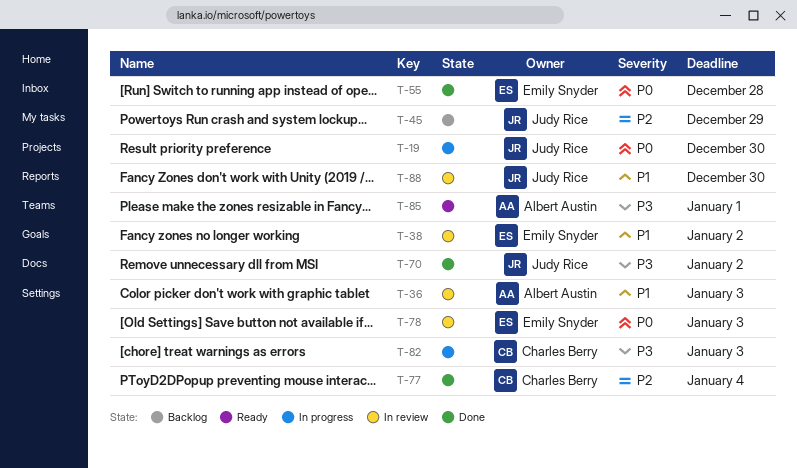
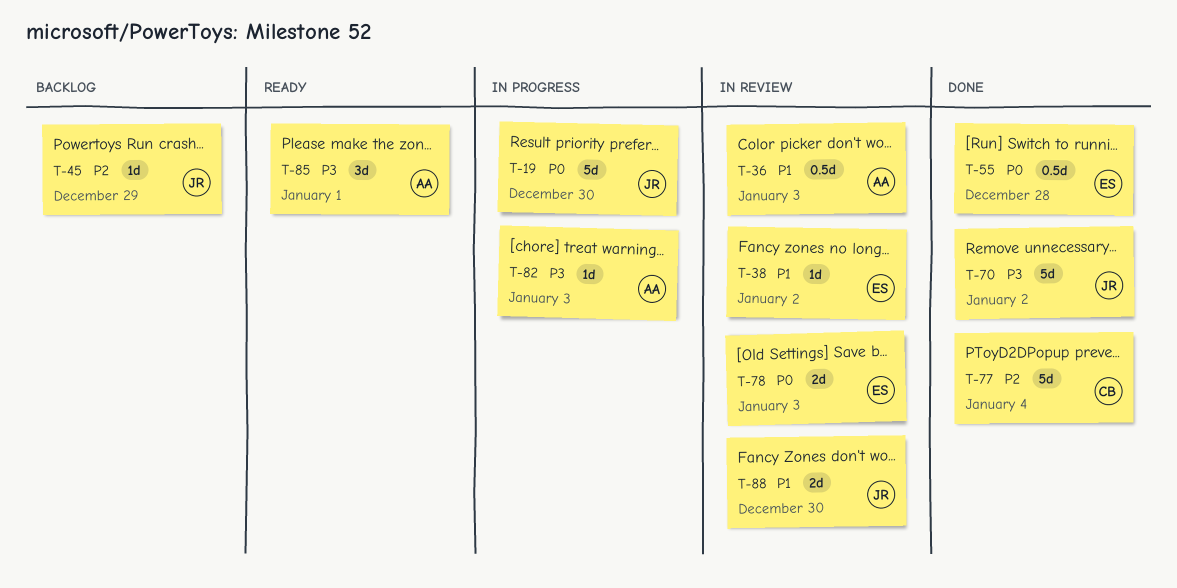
T-82, owner: Charles Berry -> Albert Austin

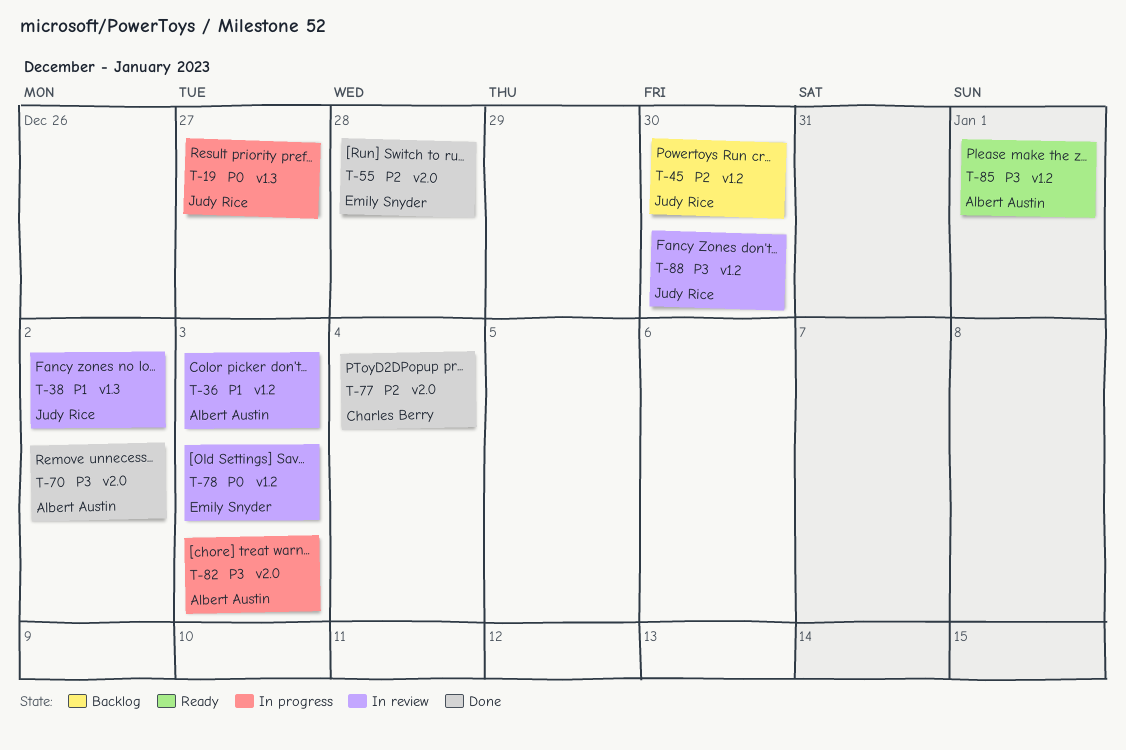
T-19, due: Dec 30 -> Dec 27
T-38, owner: Emily Snyder -> Judy Rice
T-45, due: Dec 29 -> Dec 30
T-55, priority: P0 -> P2
T-70, owner: Judy Rice -> Albert Austin
T-88, priority: P1 -> P3

